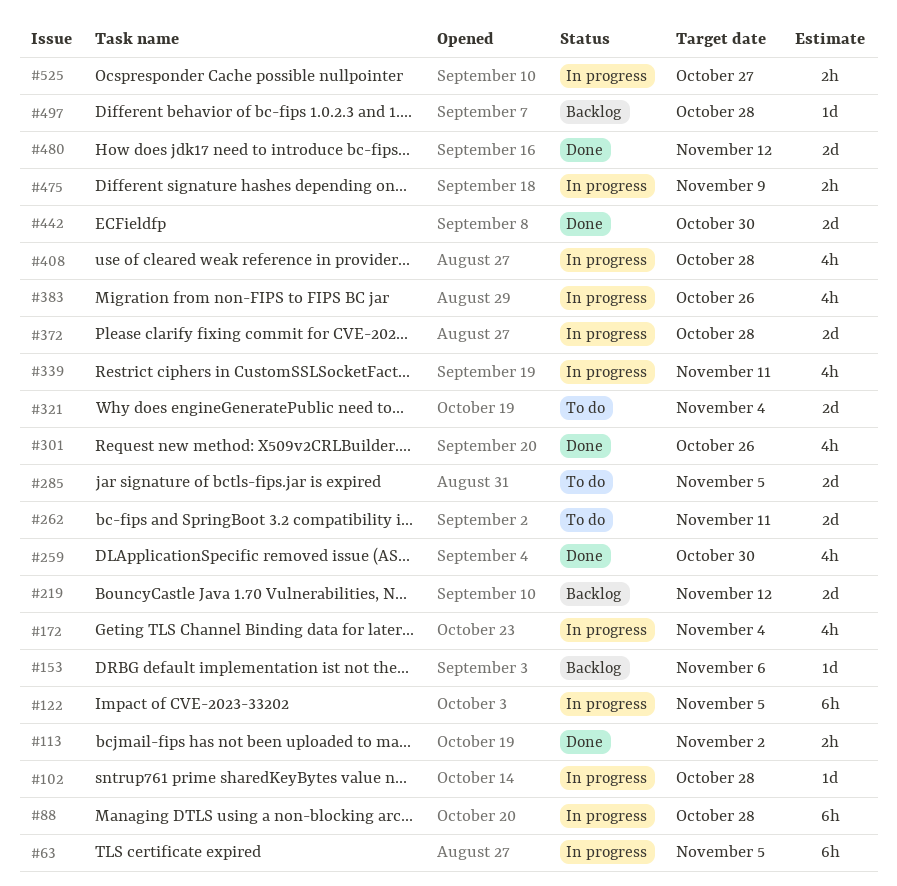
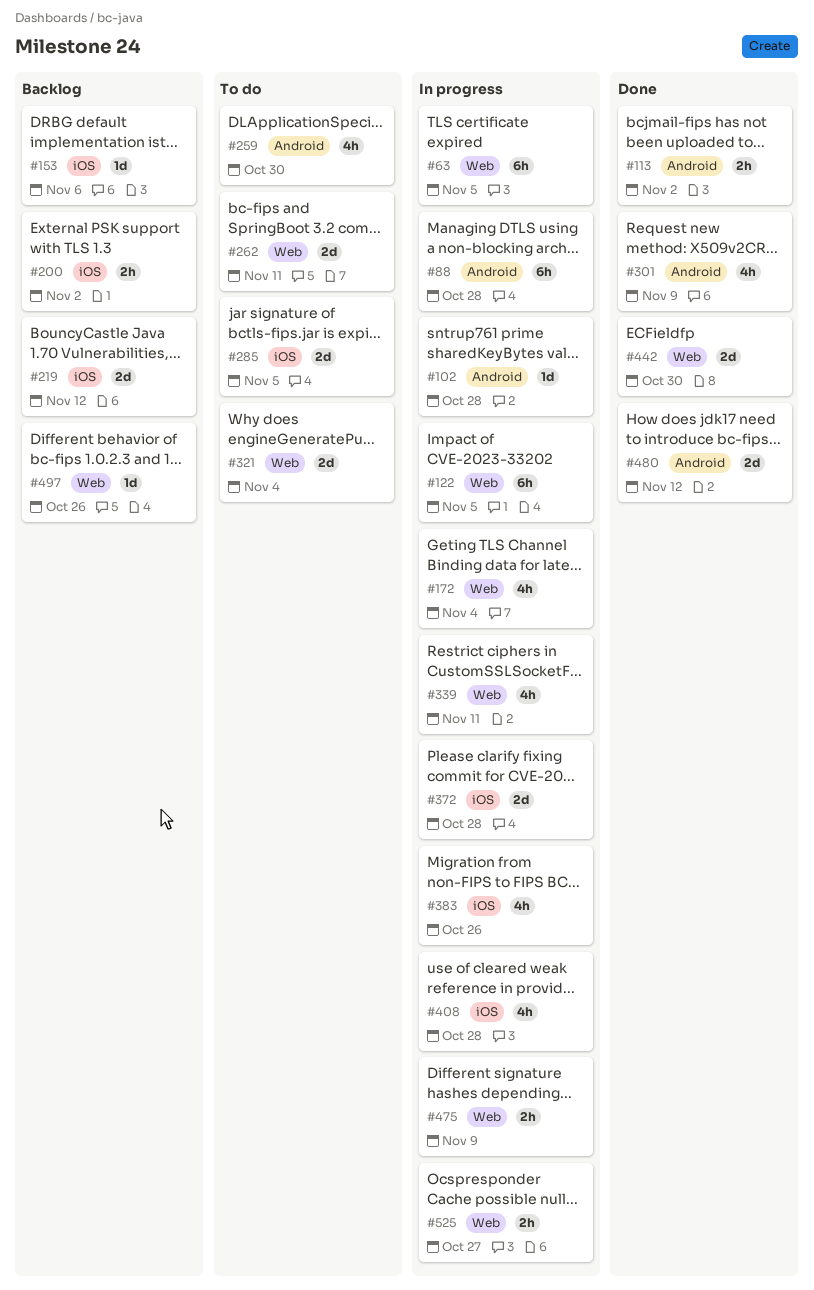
#200: none -> present
#259, status: Done -> To do
#301, due: Oct 26 -> Nov 9
#497, due: Oct 28 -> Oct 26

